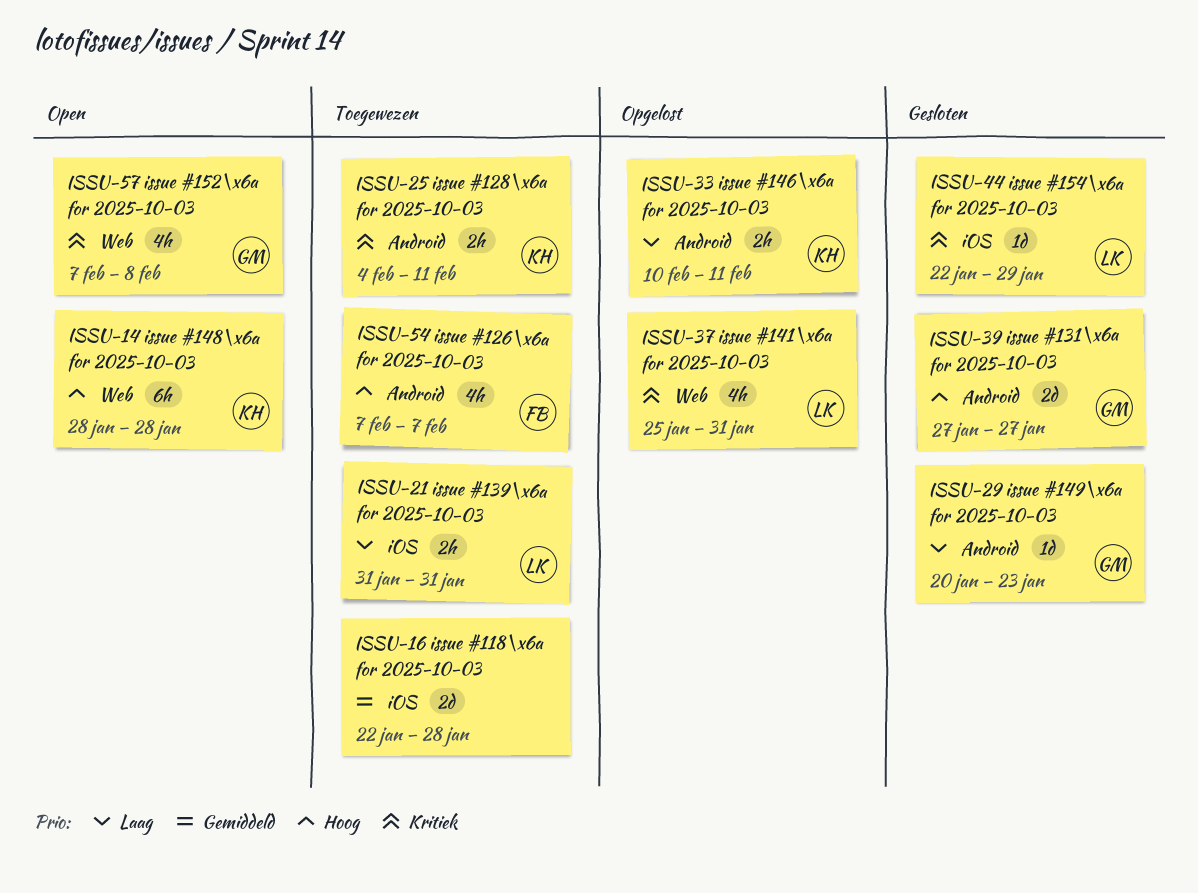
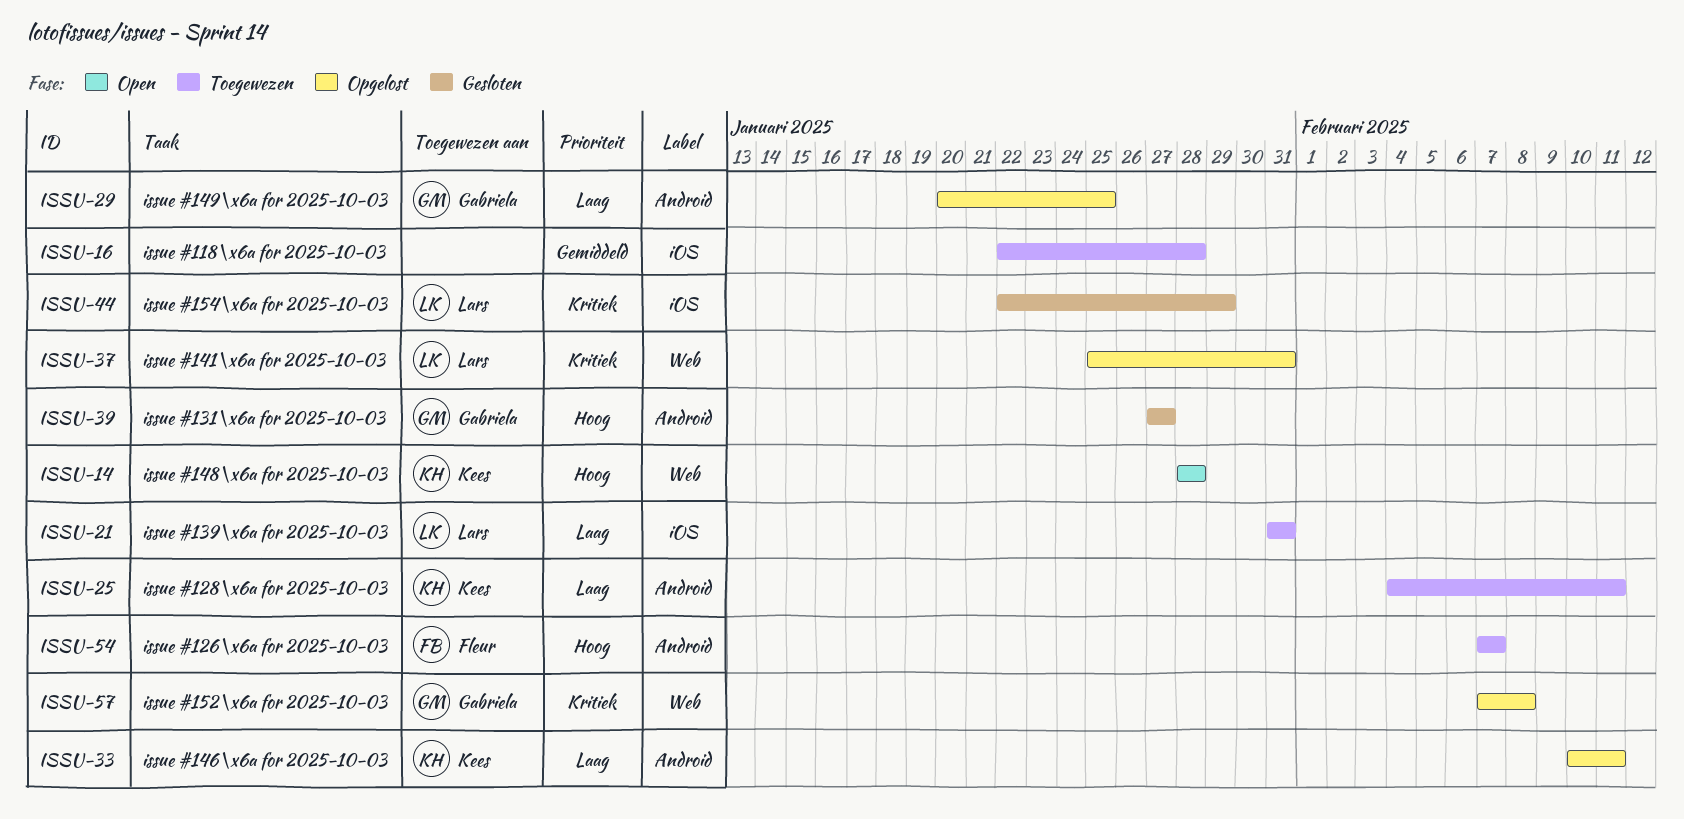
ISSU-25, priority: Kritiek -> Laag
ISSU-29, status: Gesloten -> Opgelost
ISSU-29, due: Jan 23 -> Jan 25
ISSU-57, status: Open -> Opgelost

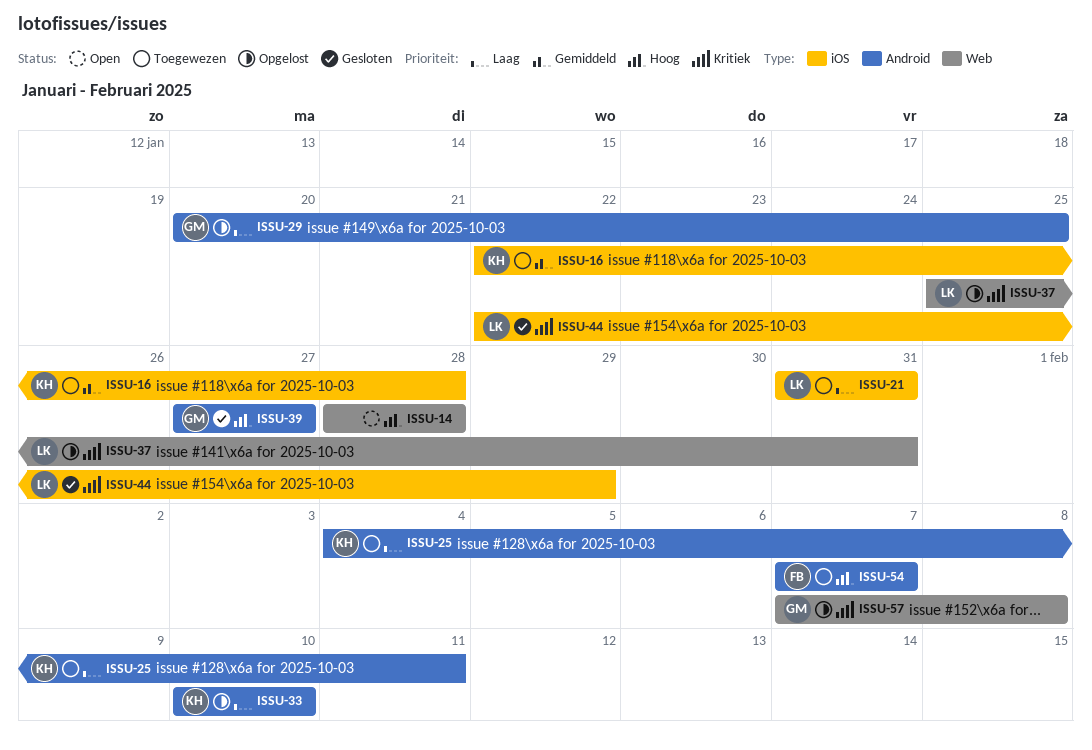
ISSU-14, owner: Kees -> none
ISSU-16, owner: none -> Kees
ISSU-33, due: Feb 11 -> Feb 10

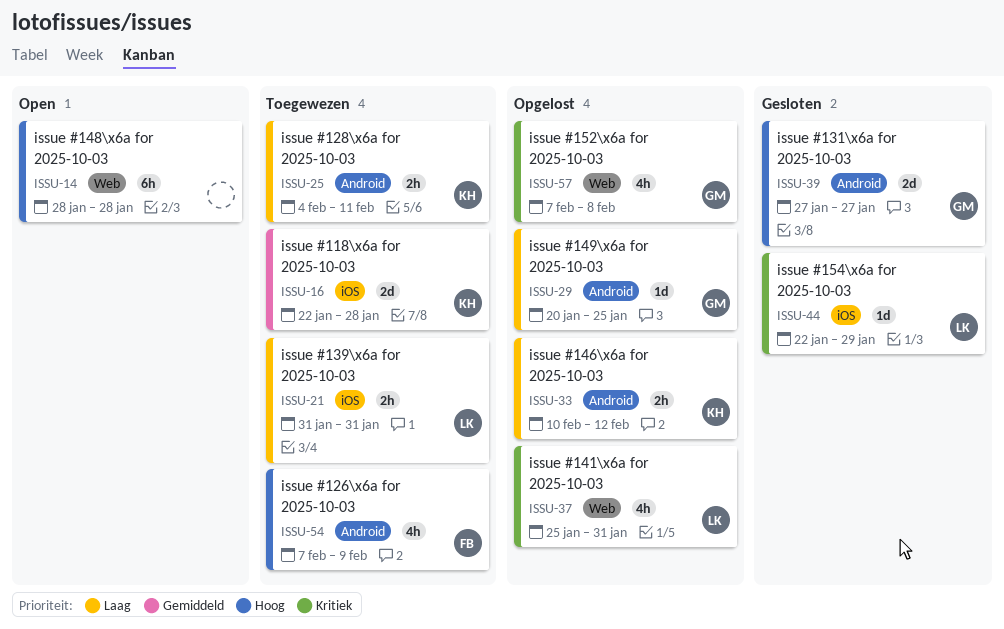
ISSU-33, due: Feb 10 -> Feb 12
ISSU-54, due: Feb 7 -> Feb 9

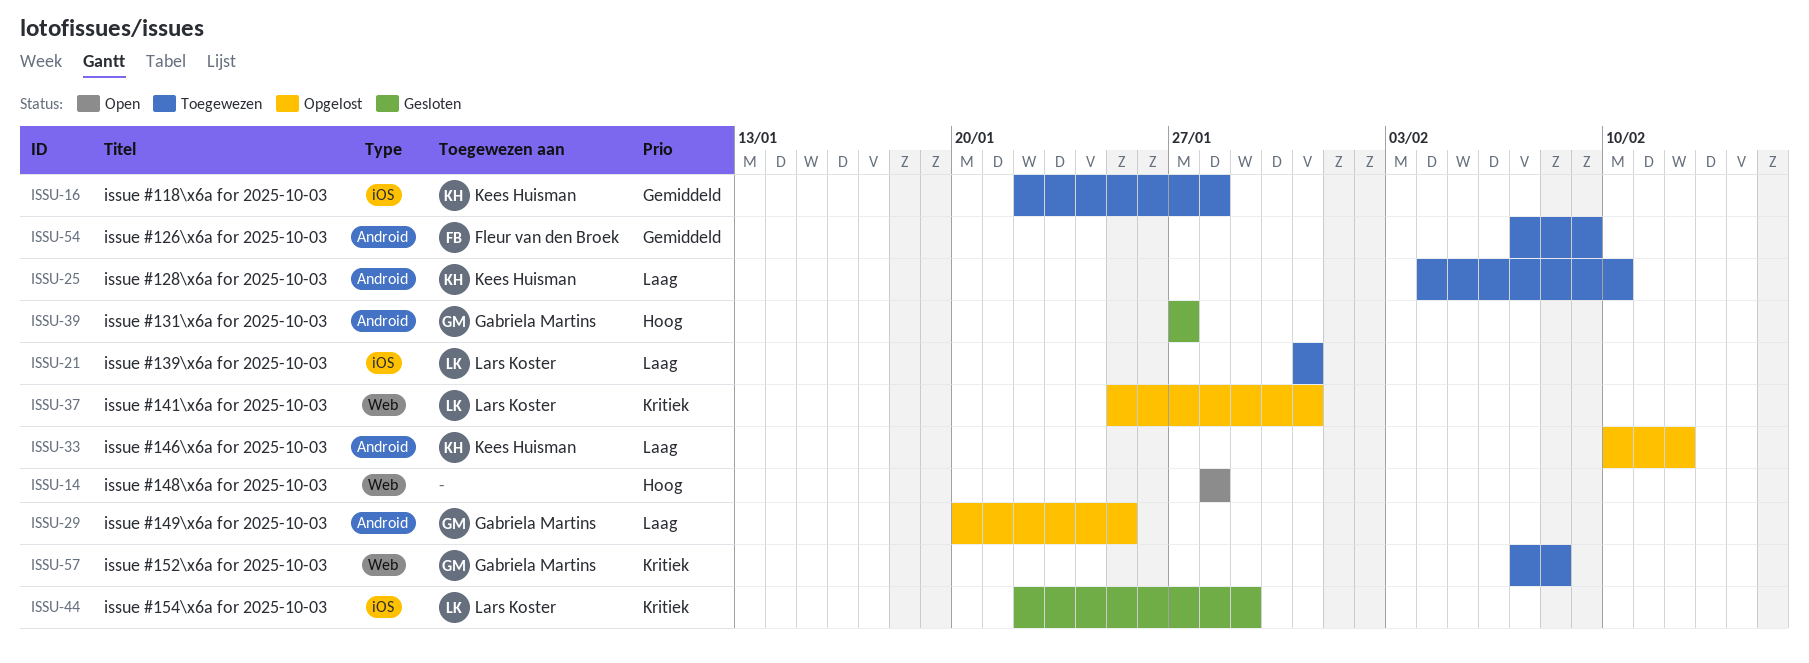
ISSU-25, due: Feb 11 -> Feb 10
ISSU-54, priority: Hoog -> Gemiddeld
ISSU-57, status: Opgelost -> Toegewezen

